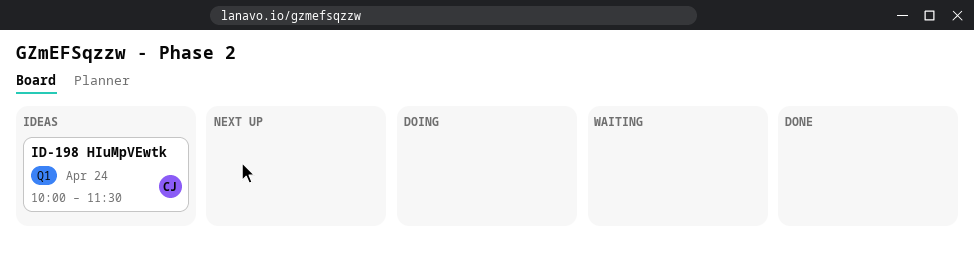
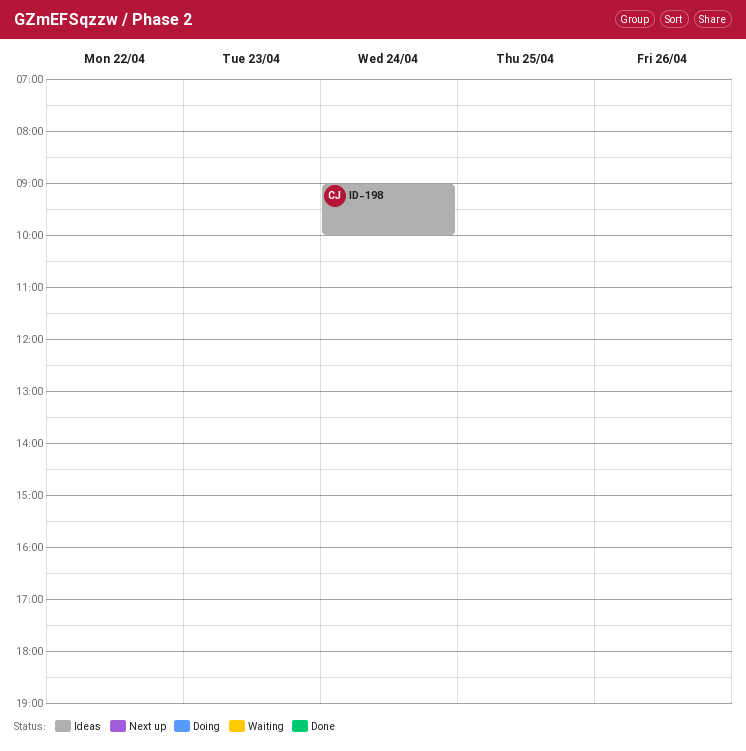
ID-198, begins: 10:00 -> 09:00
ID-198, ends: 11:30 -> 10:00

